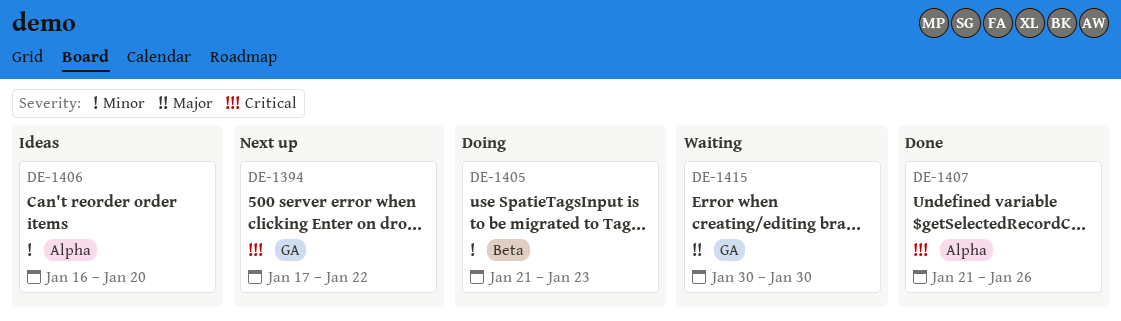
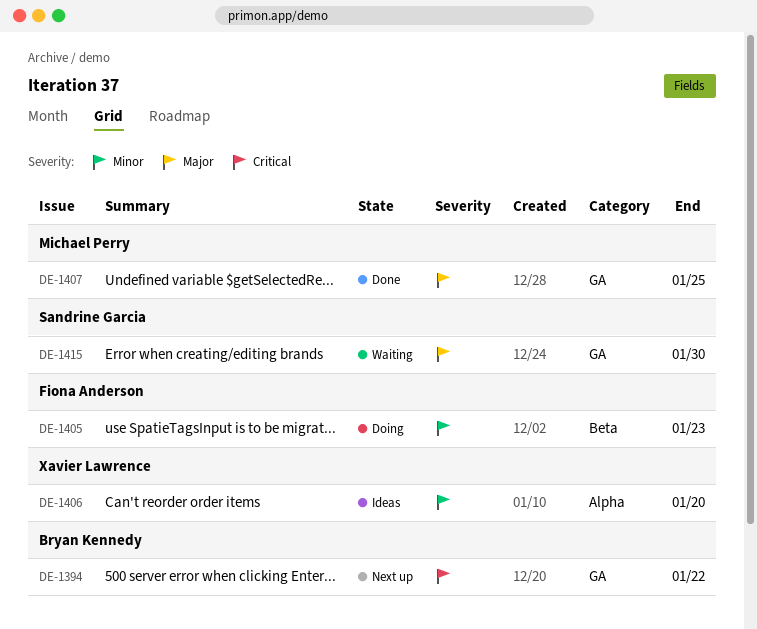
DE-1407, priority: Critical -> Major
DE-1407, label: Alpha -> GA
DE-1407, due: Jan 26 -> Jan 25

